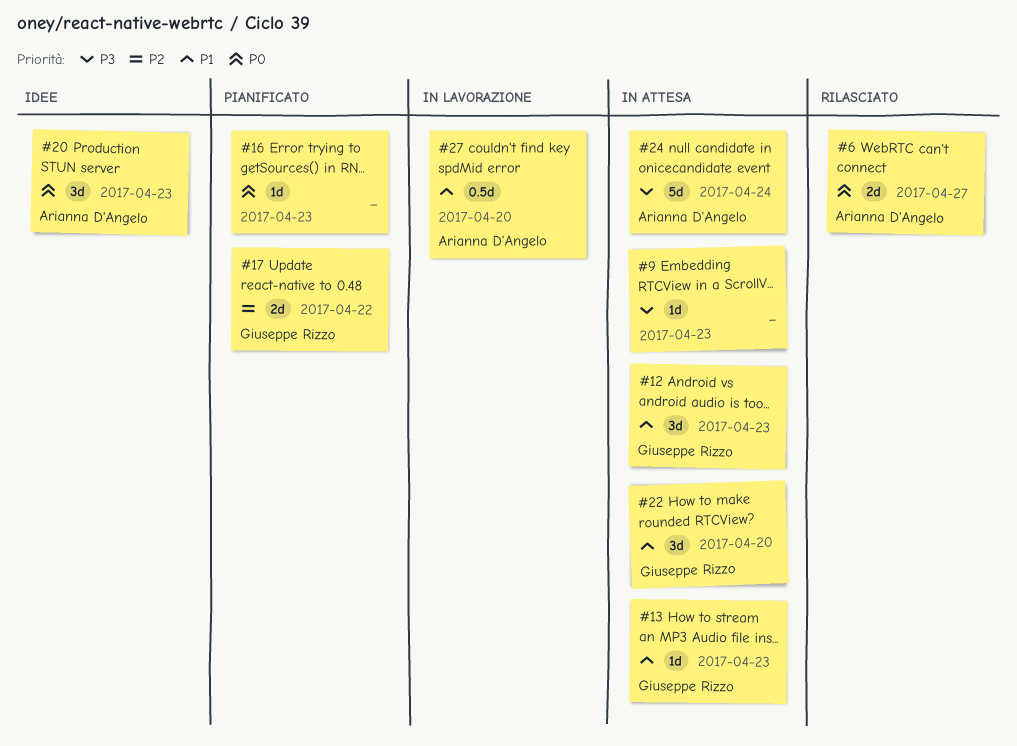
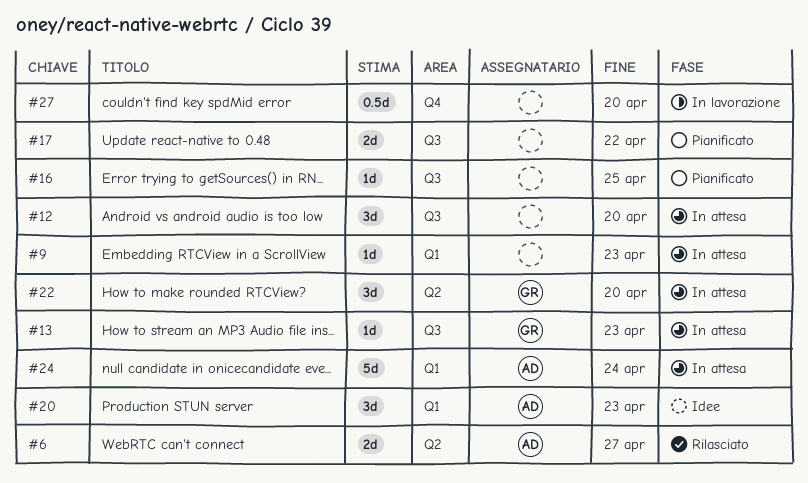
#12, owner: Giuseppe Rizzo -> none
#12, due: Apr 23 -> Apr 20
#16, due: Apr 23 -> Apr 25
#17, owner: Giuseppe Rizzo -> none
#27, owner: Arianna D'Angelo -> none

